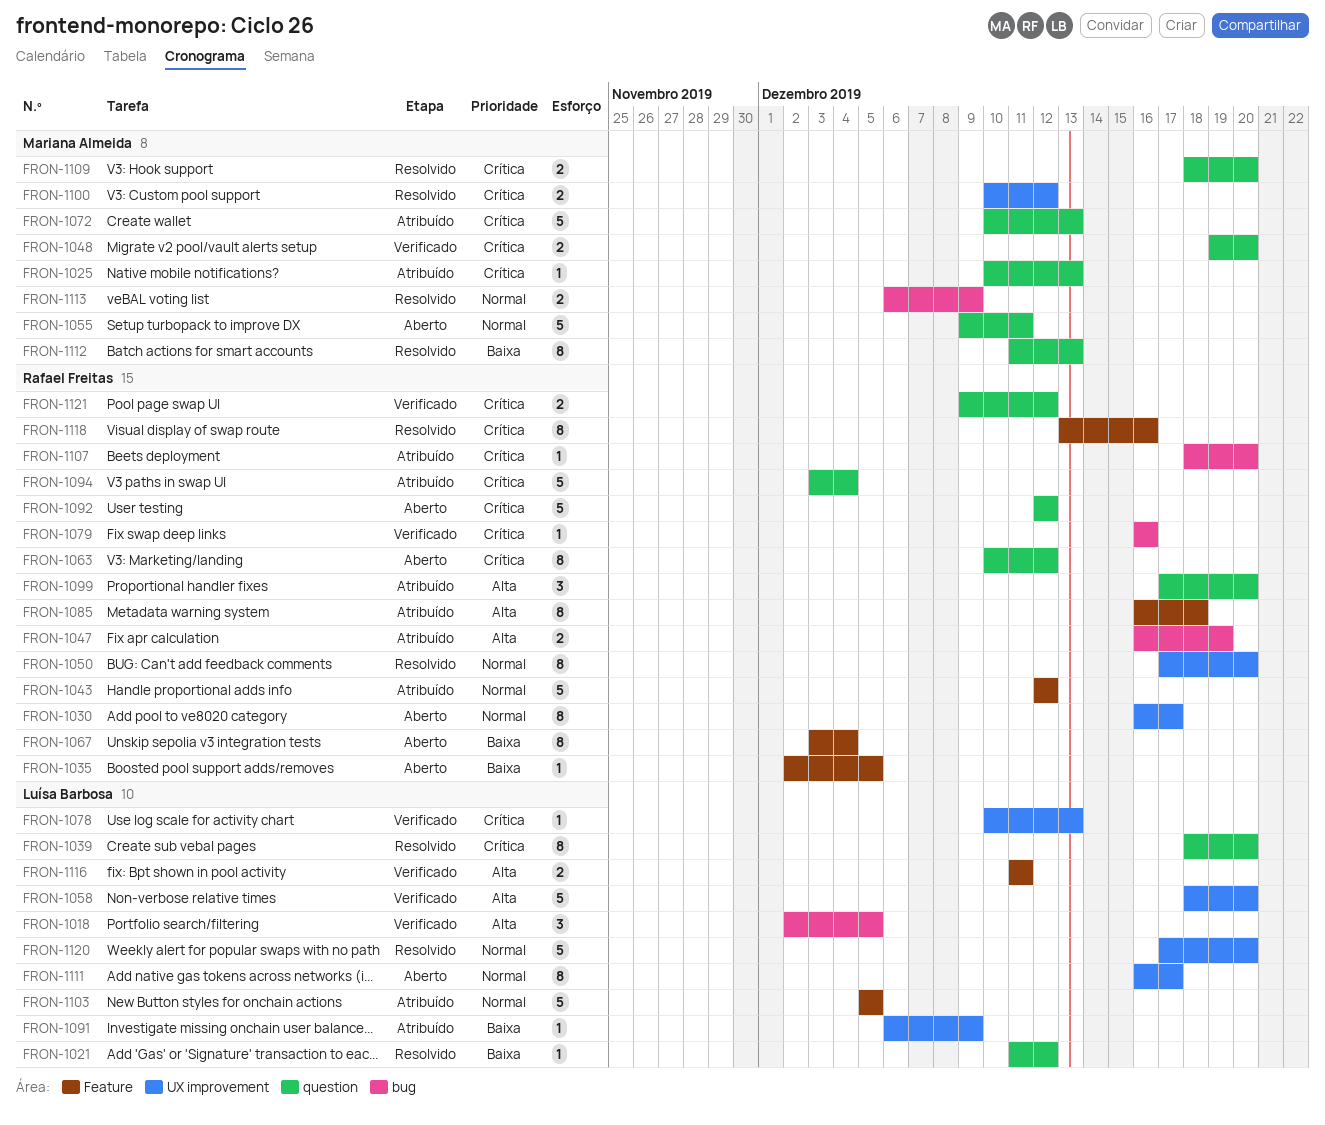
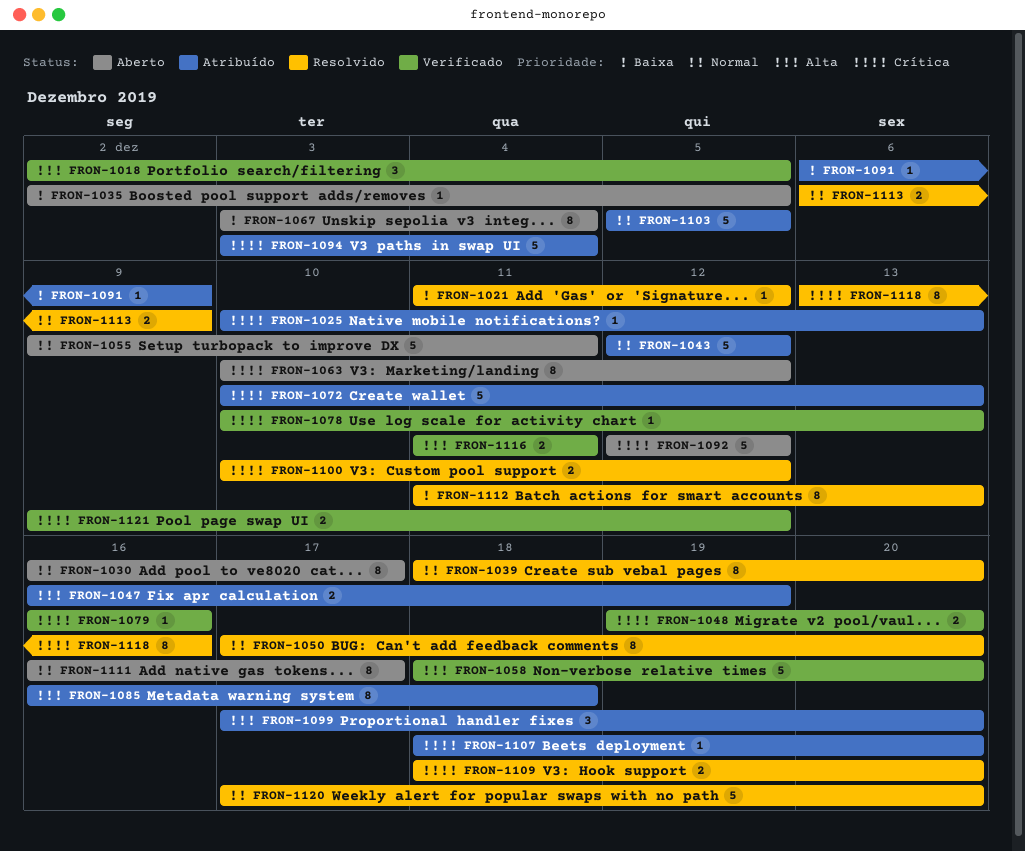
FRON-1039, priority: Crítica -> Normal

